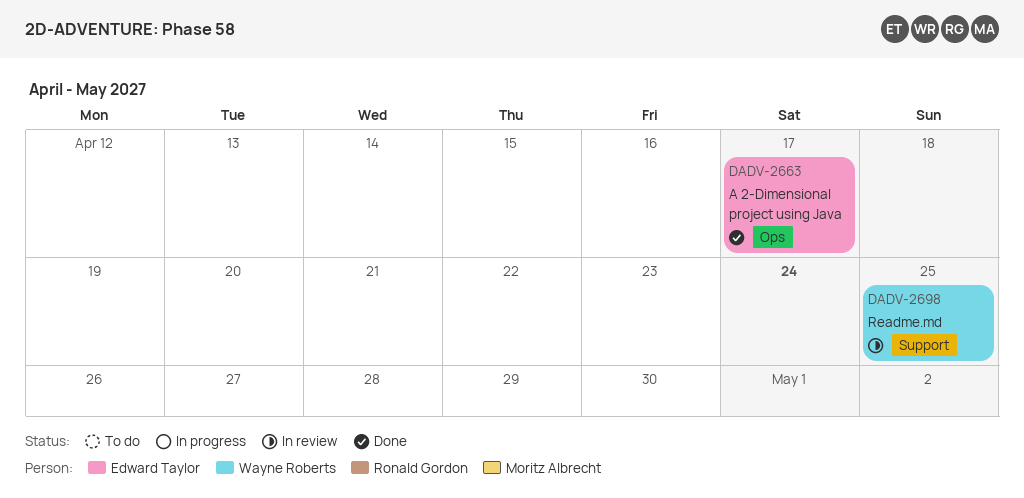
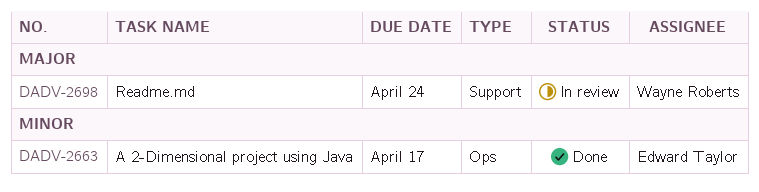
DADV-2698, due: Apr 25 -> Apr 24

